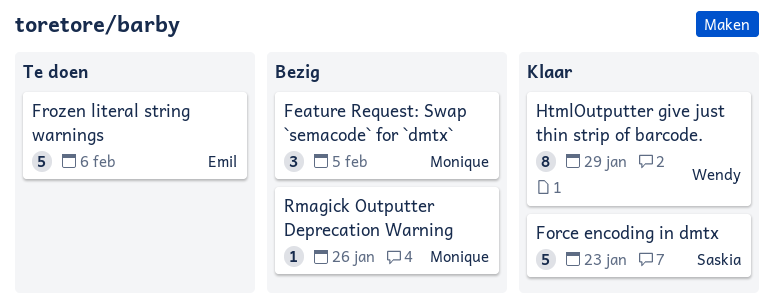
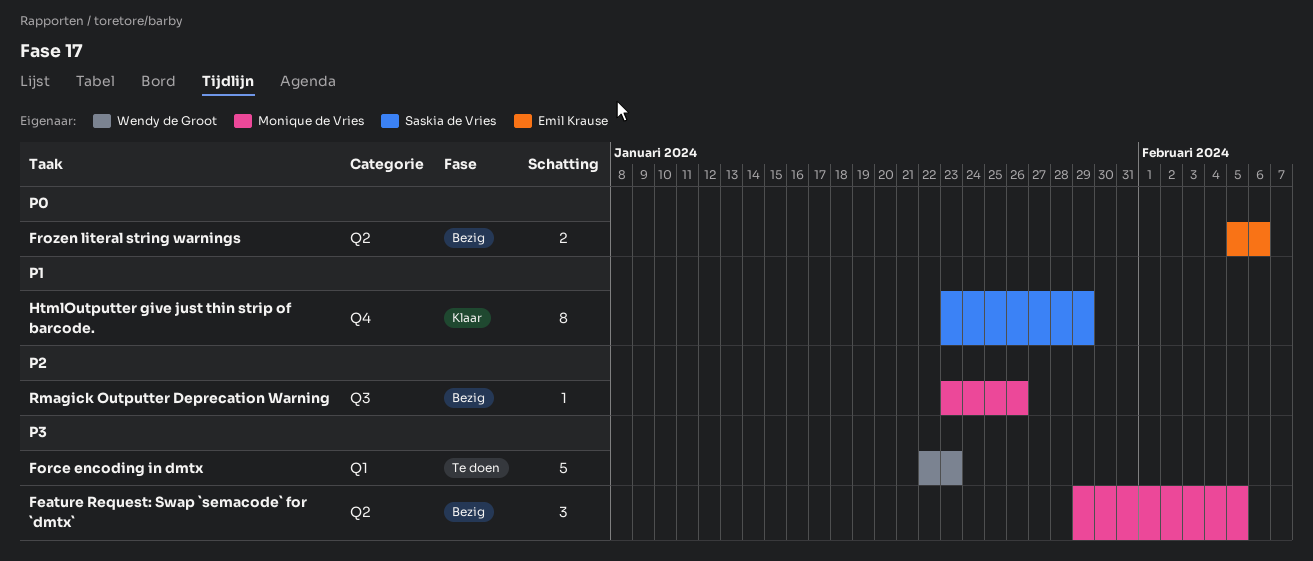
Force encoding in dmtx, status: Klaar -> Te doen
Force encoding in dmtx, owner: Saskia de Vries -> Wendy de Groot
Frozen literal string warnings, status: Te doen -> Bezig
Frozen literal string warnings, estimate: 5 -> 2
HtmlOutputter give just thin strip of barcode., owner: Wendy de Groot -> Saskia de Vries

